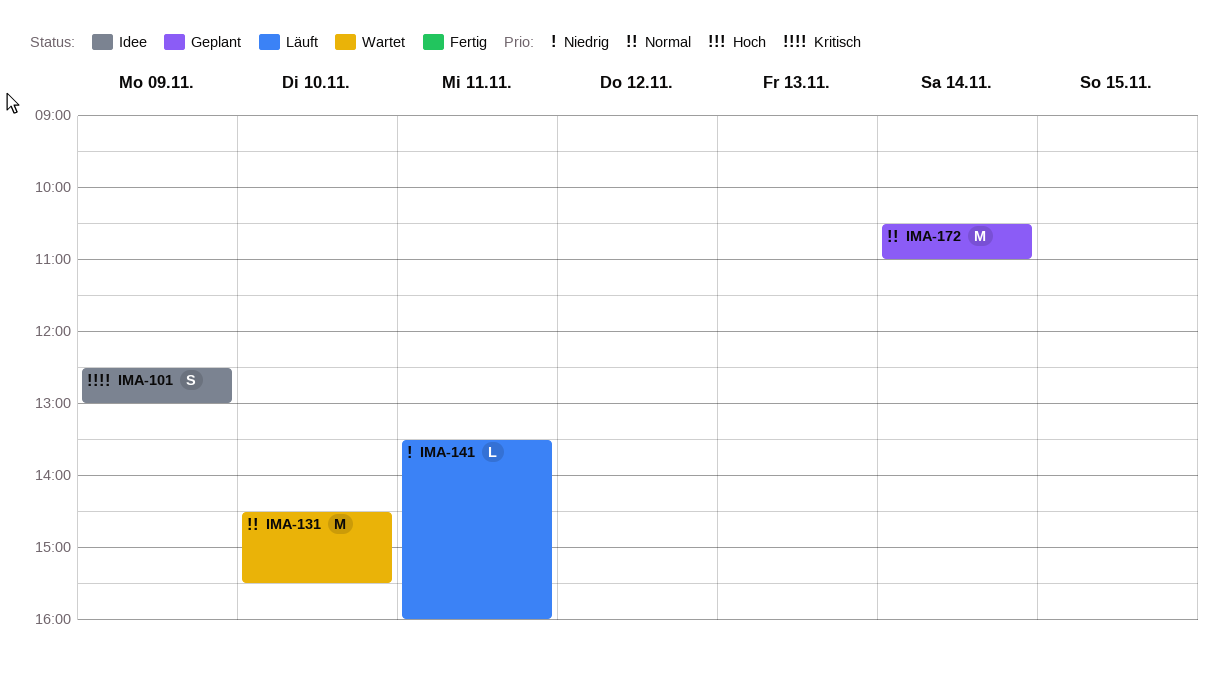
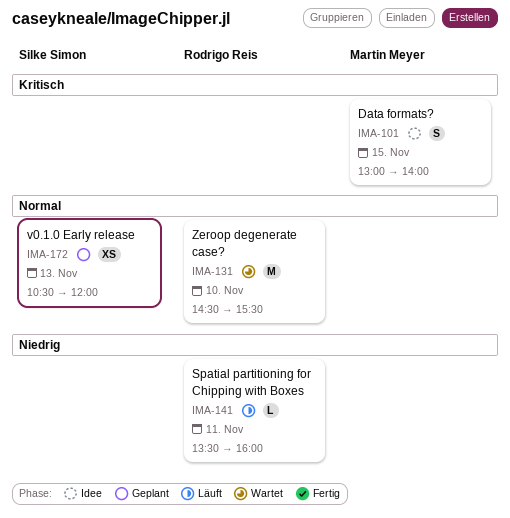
IMA-101, day: Nov 9 -> Nov 15
IMA-101, begins: 12:30 -> 13:00
IMA-101, ends: 13:00 -> 14:00
IMA-172, estimate: M -> XS
IMA-172, day: Nov 14 -> Nov 13
IMA-172, ends: 11:00 -> 12:00

